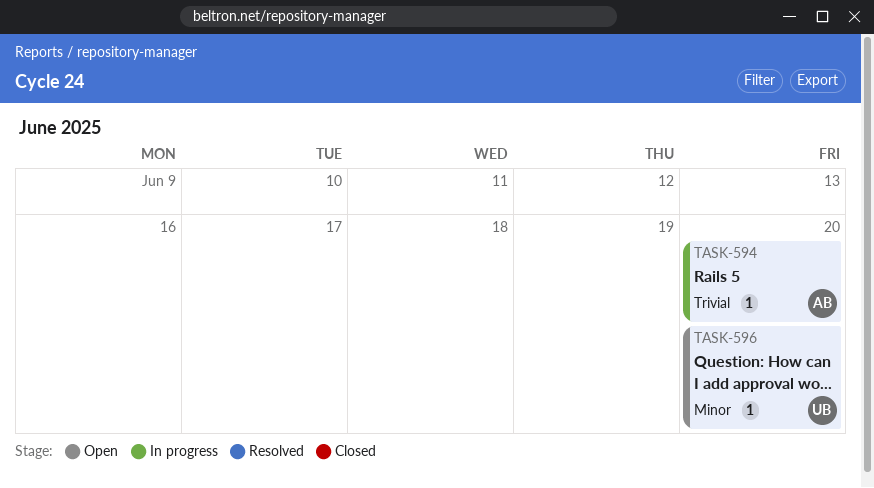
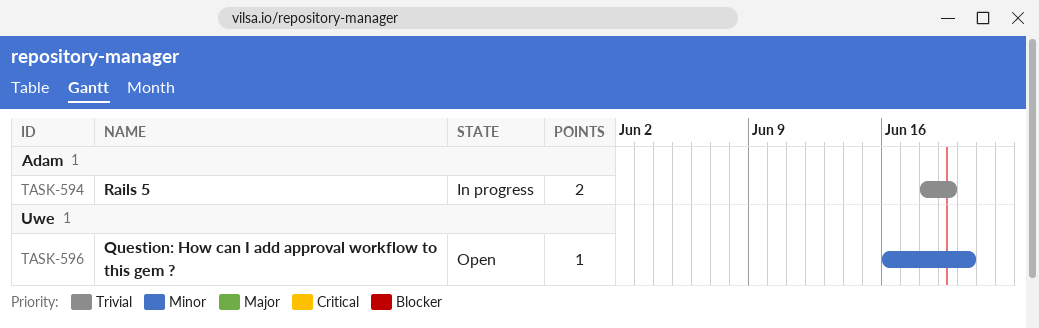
TASK-594, estimate: 1 -> 2
TASK-594, due: Jun 20 -> Jun 19

